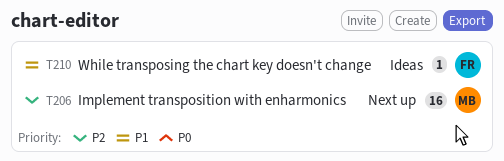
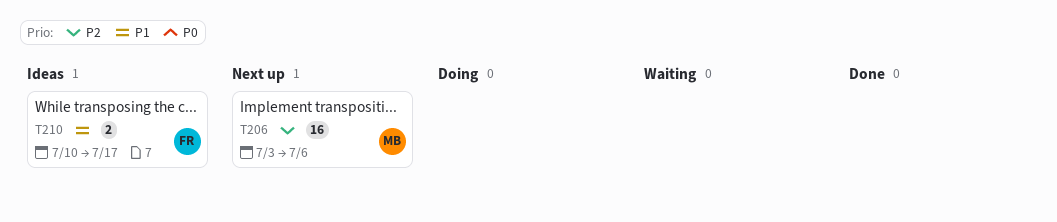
T210, estimate: 1 -> 2

